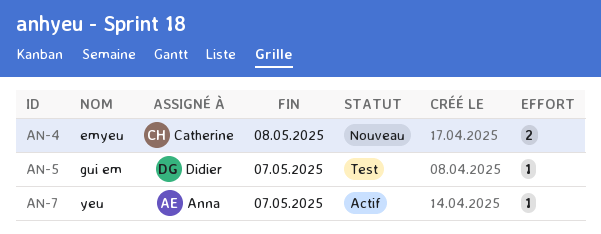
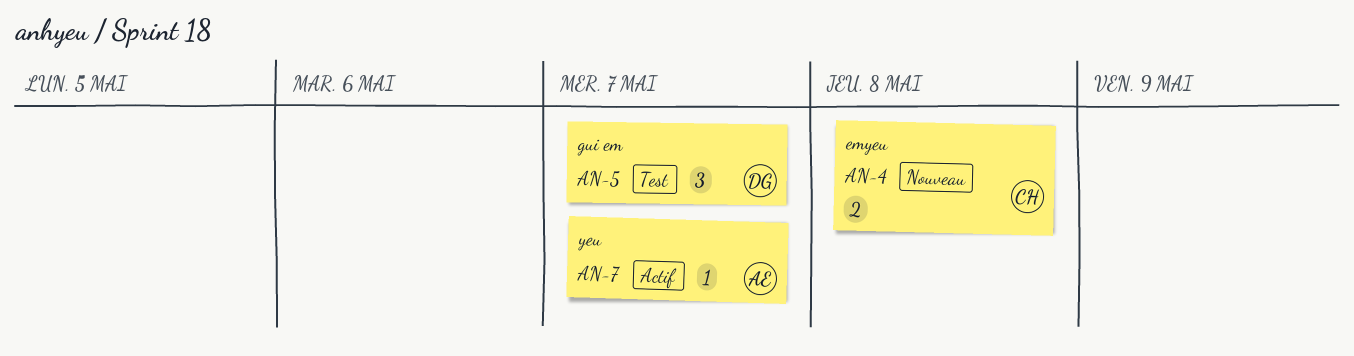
AN-5, estimate: 1 -> 3

